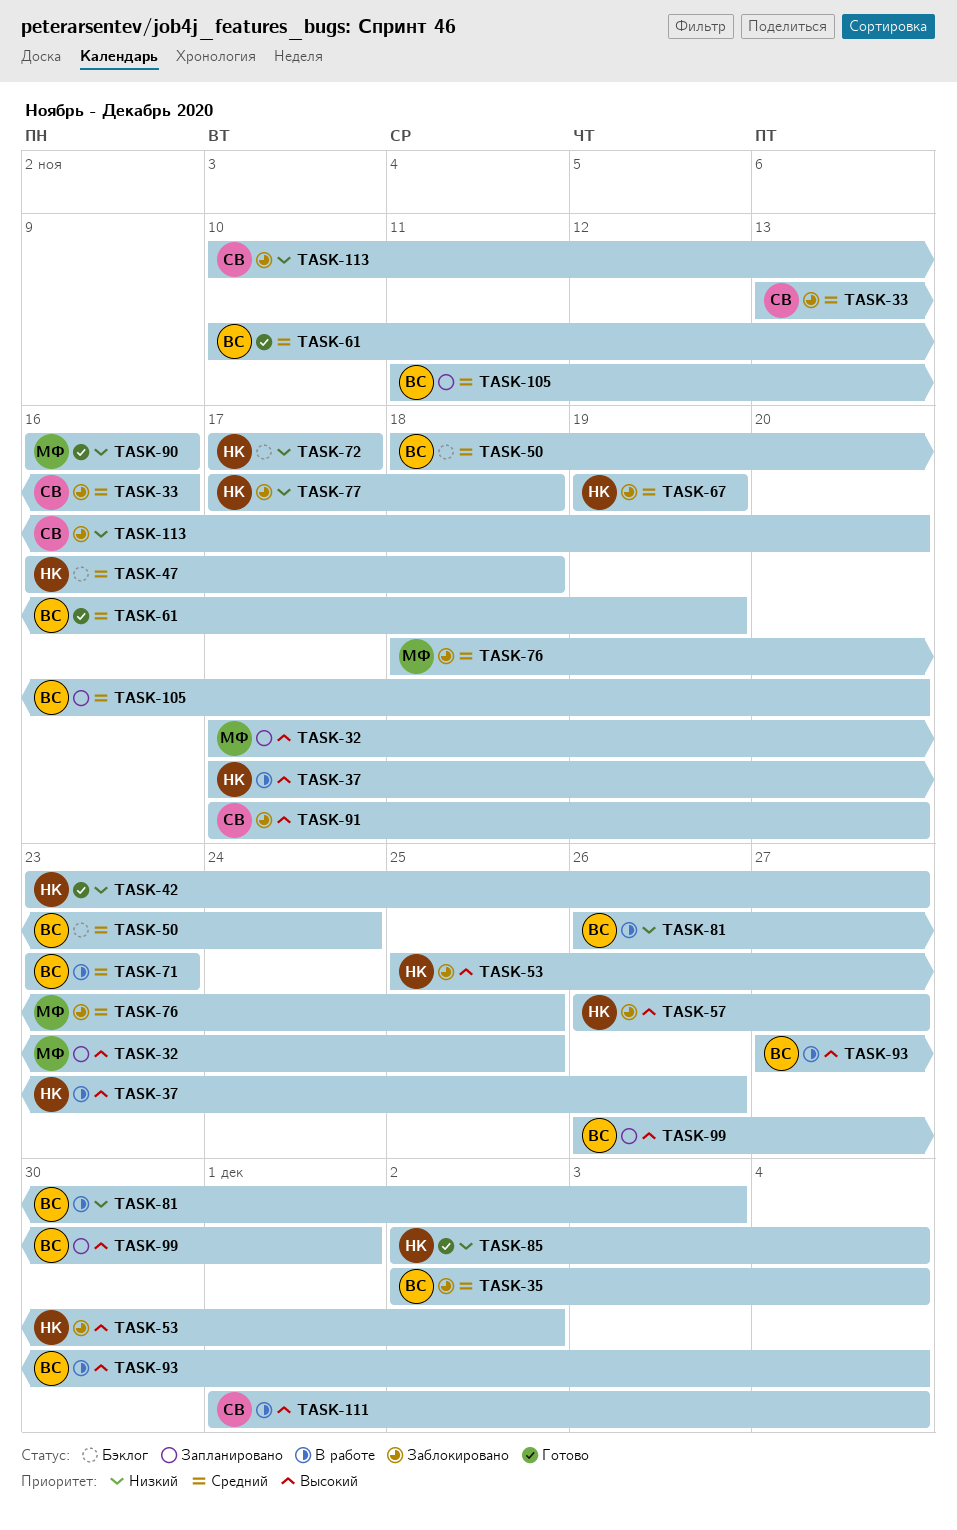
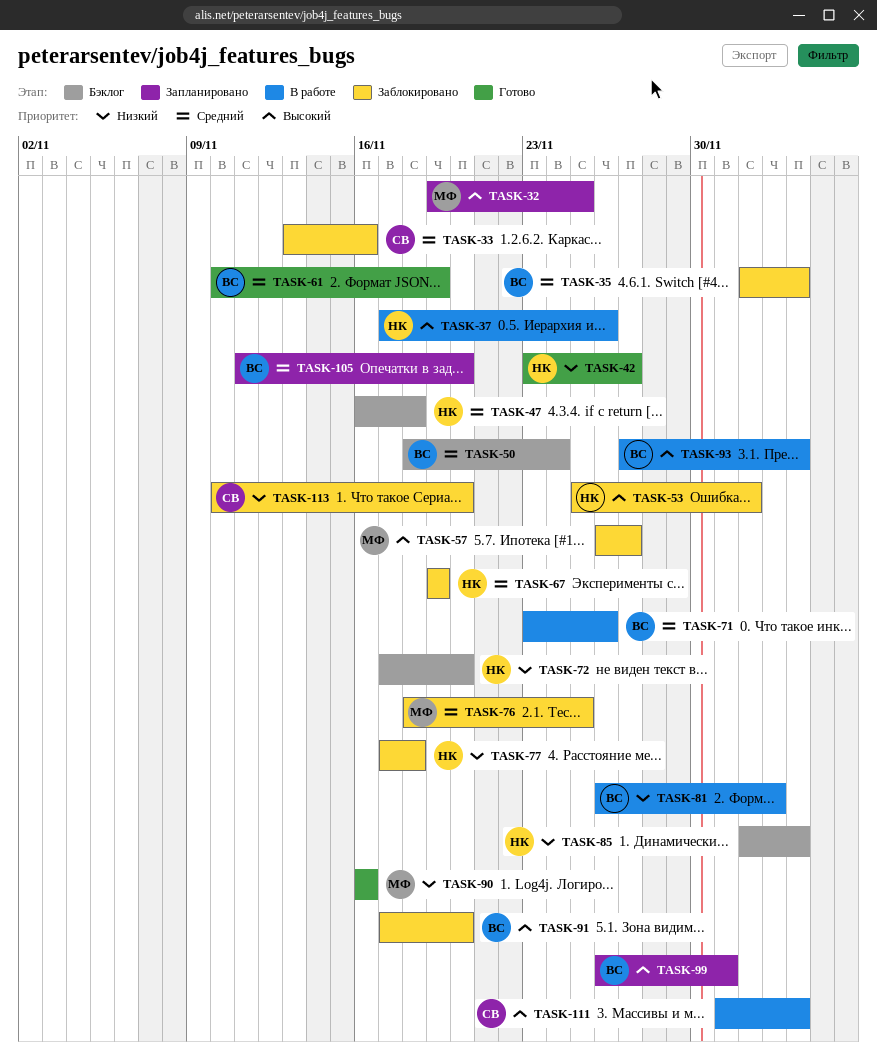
TASK-32, start: Nov 17 -> Nov 19
TASK-57, owner: НК -> МФ
TASK-71, due: Nov 23 -> Nov 26
TASK-72, due: Nov 17 -> Nov 20
TASK-85, status: Готово -> Бэклог
TASK-91, owner: СВ -> ВС

